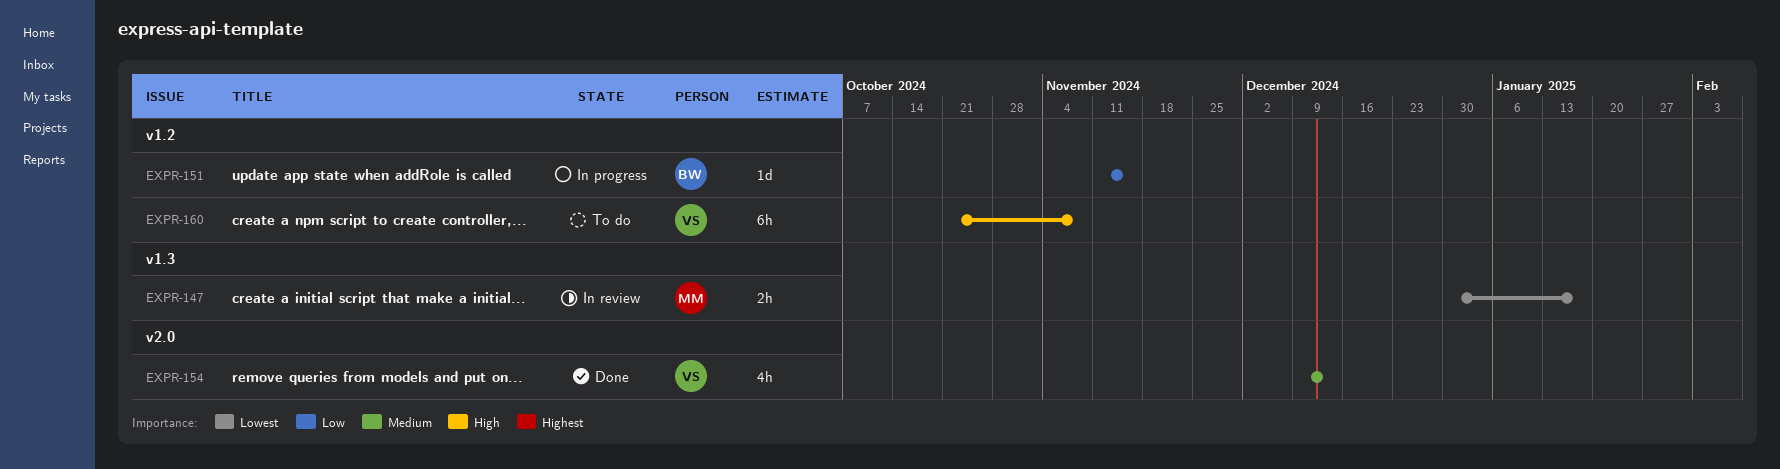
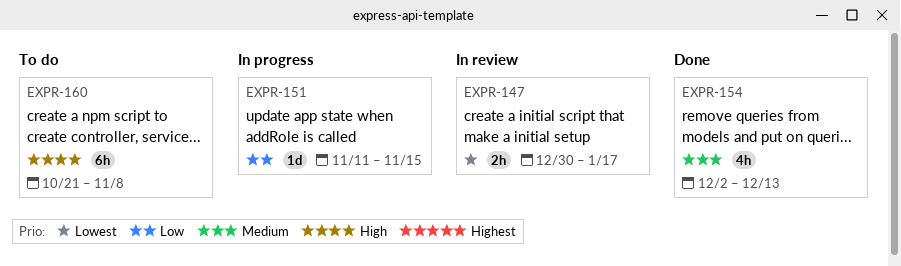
EXPR-154, start: Dec 9 -> Dec 2

